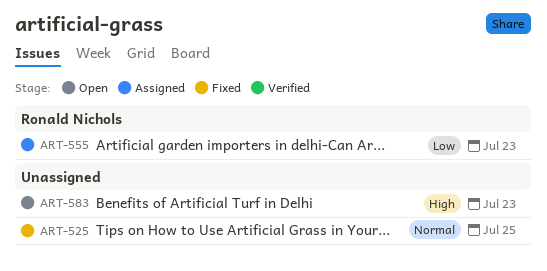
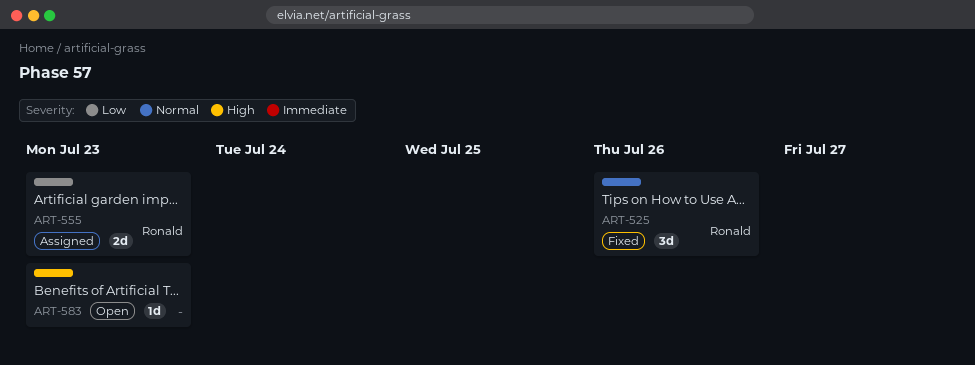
ART-525, owner: none -> Ronald Nichols
ART-525, due: Jul 25 -> Jul 26

